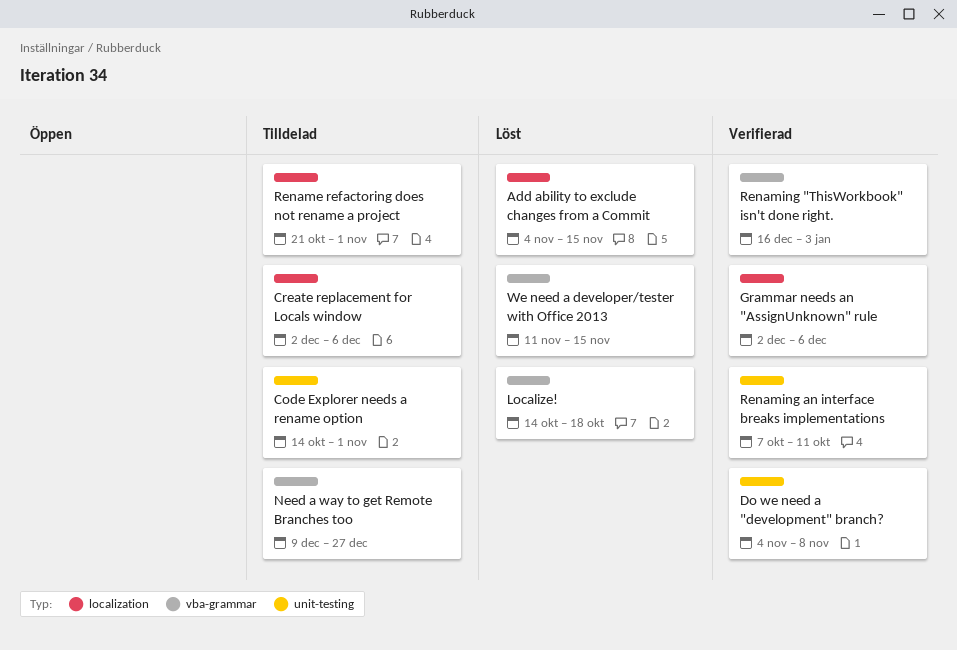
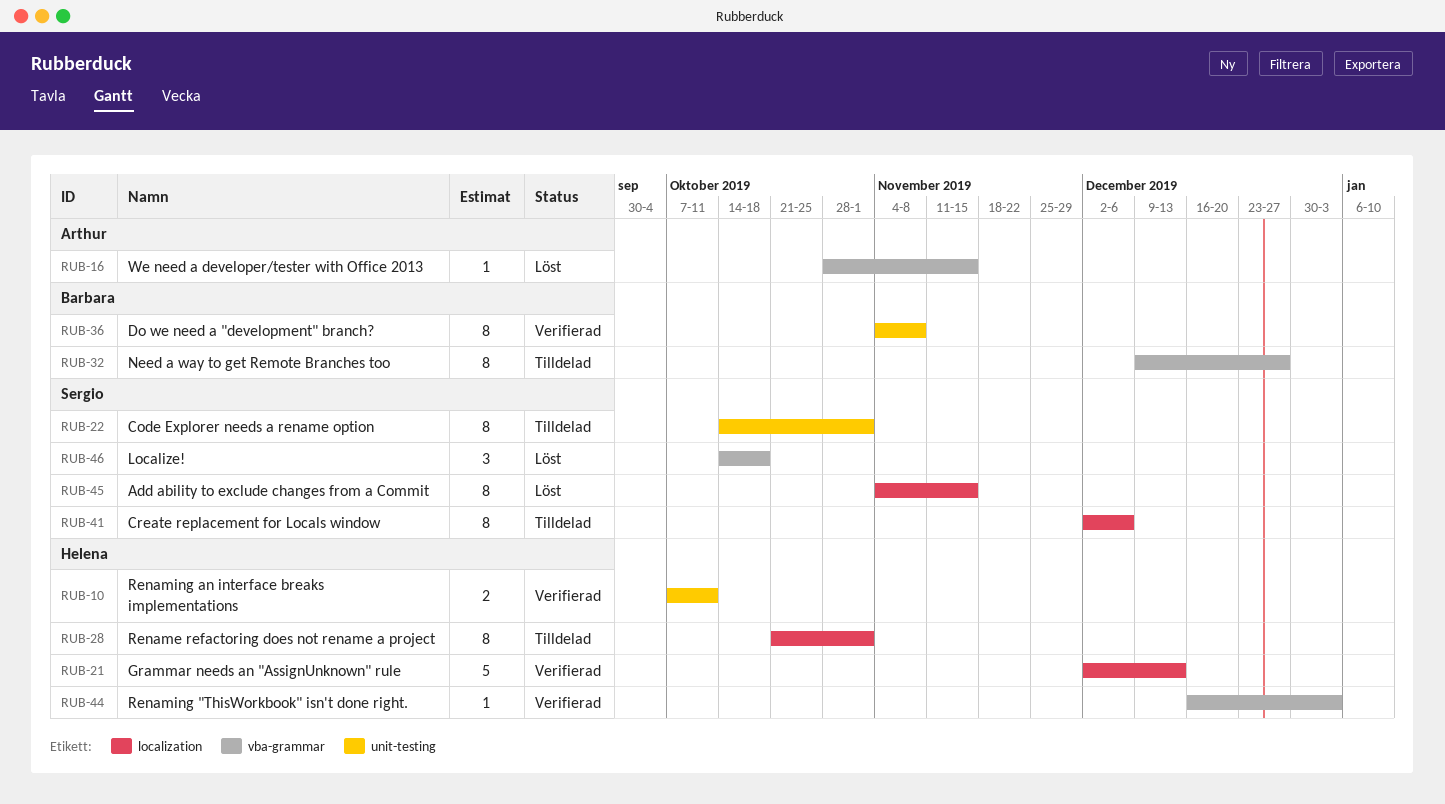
Grammar needs an "AssignUnknown" rule, due: Dec 6 -> Dec 13
We need a developer/tester with Office 2013, start: Nov 11 -> Oct 28

